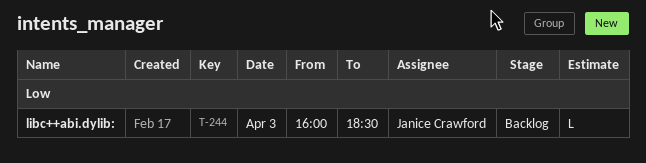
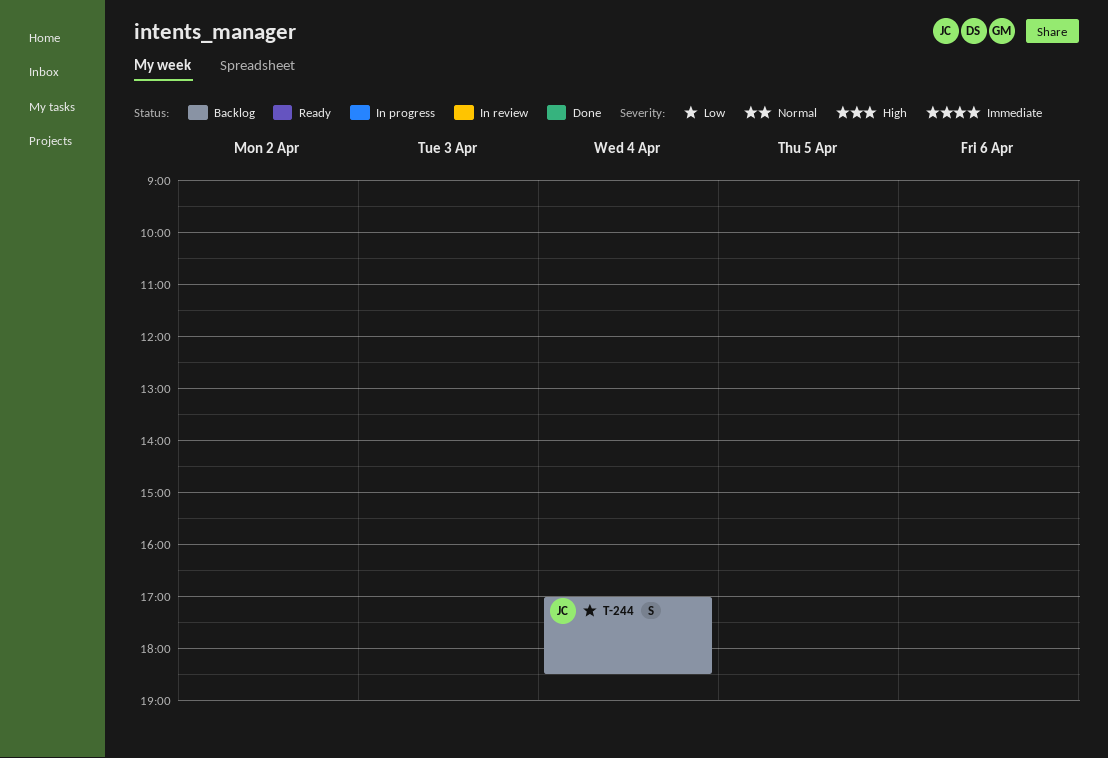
T-244, estimate: L -> S
T-244, day: Apr 3 -> Apr 4
T-244, begins: 16:00 -> 17:00

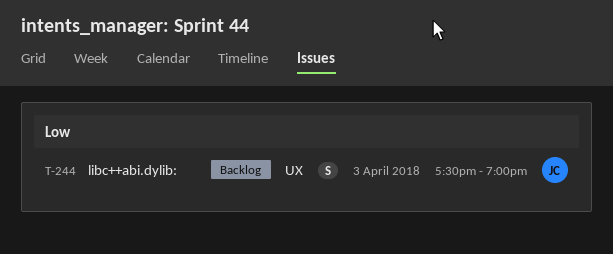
T-244, day: Apr 4 -> Apr 3
T-244, begins: 17:00 -> 17:30
T-244, ends: 18:30 -> 19:00

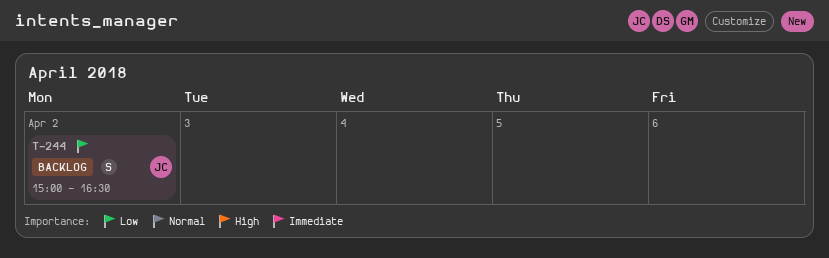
T-244, day: Apr 3 -> Apr 2
T-244, begins: 17:30 -> 15:00
T-244, ends: 19:00 -> 16:30

